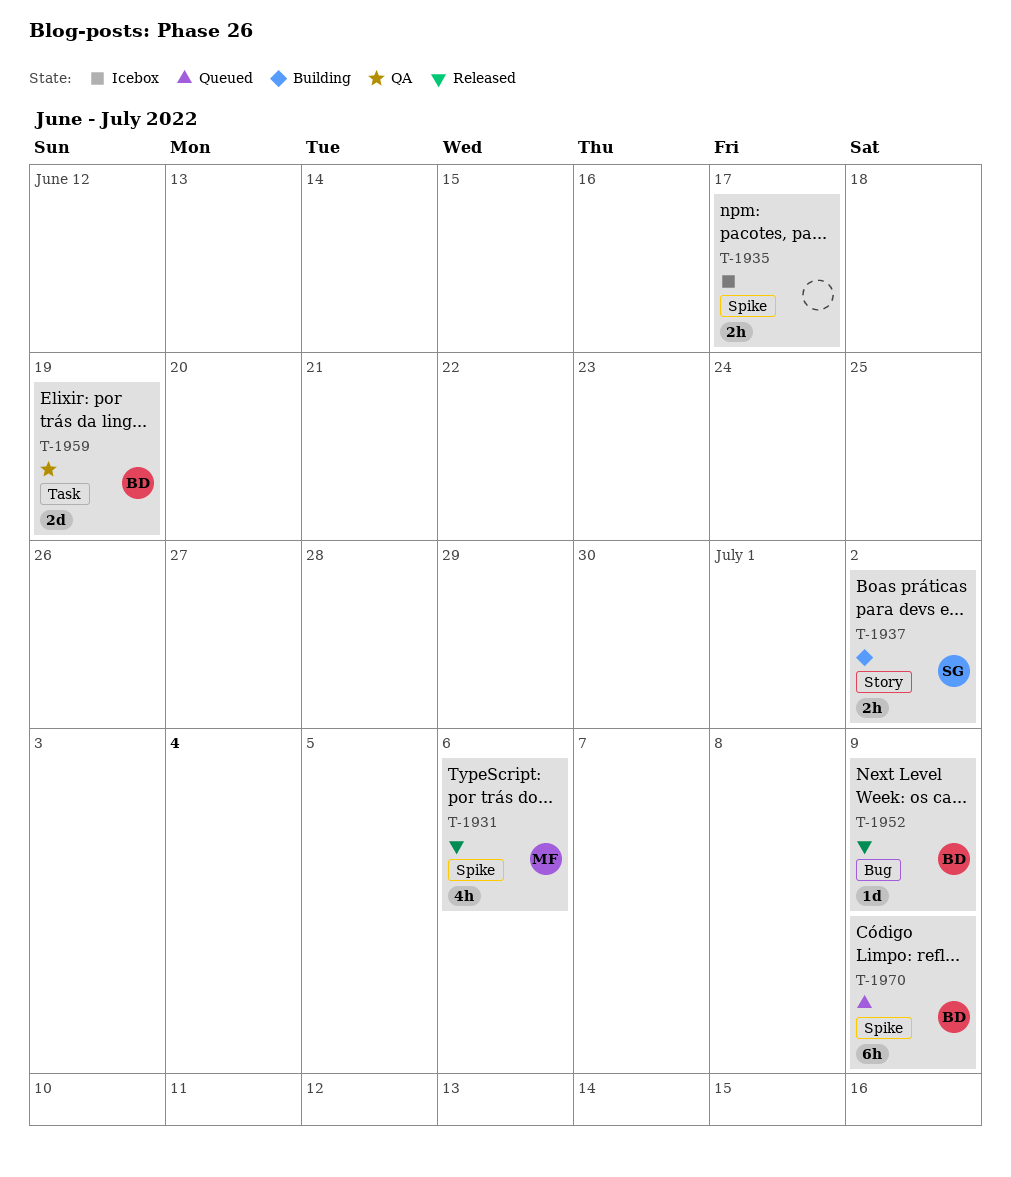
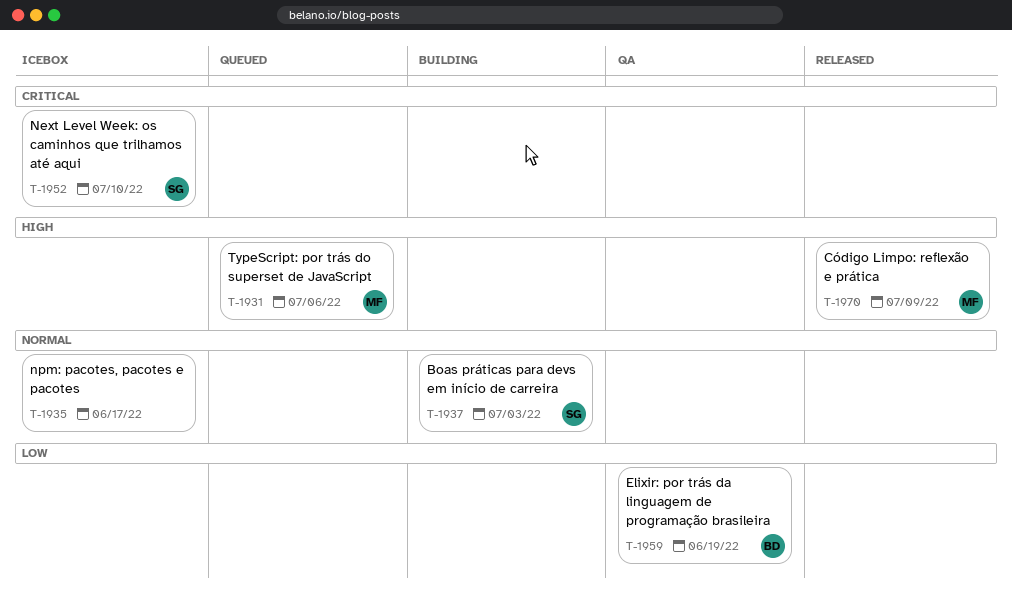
T-1931, status: Released -> Queued
T-1937, due: Jul 2 -> Jul 3
T-1952, status: Released -> Icebox
T-1952, owner: BD -> SG
T-1952, due: Jul 9 -> Jul 10
T-1970, status: Queued -> Released
T-1970, owner: BD -> MF

